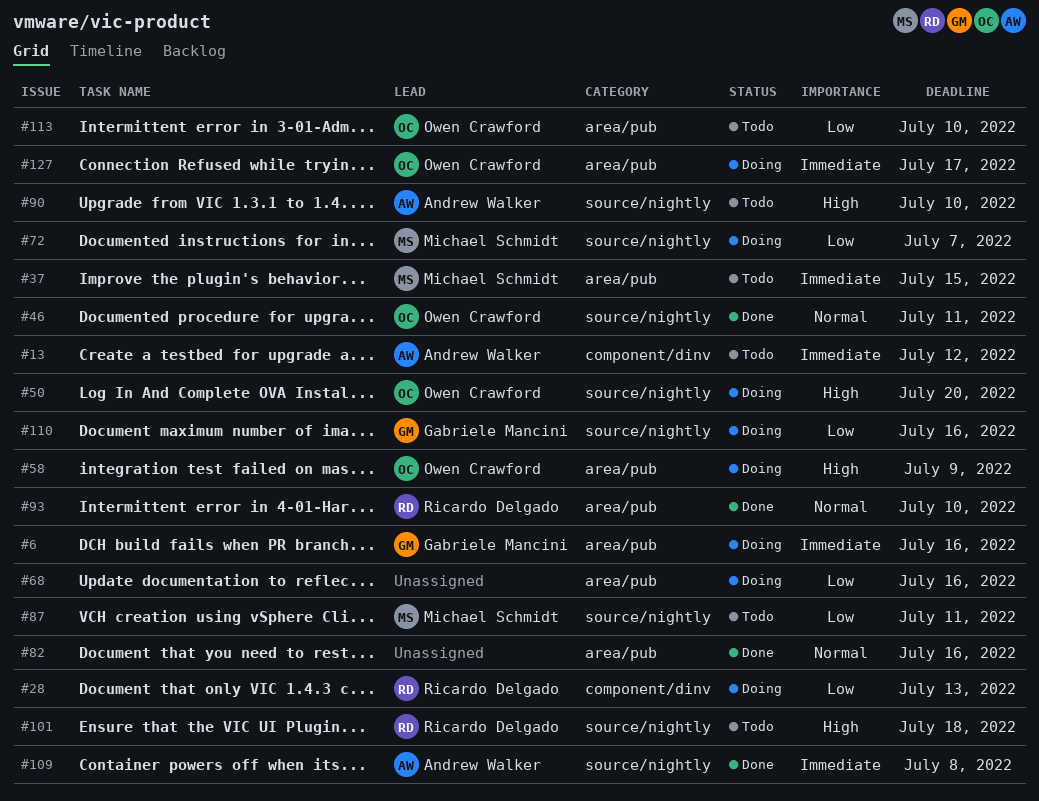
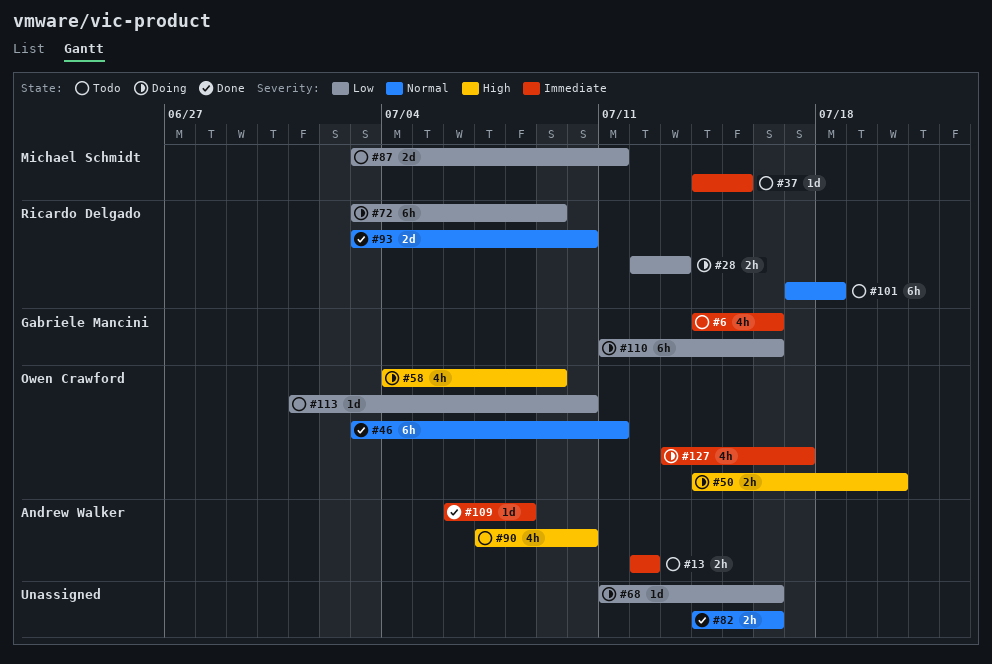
#6, status: Doing -> Todo
#72, owner: Michael Schmidt -> Ricardo Delgado
#72, due: Jul 7 -> Jul 9
#101, priority: High -> Normal

